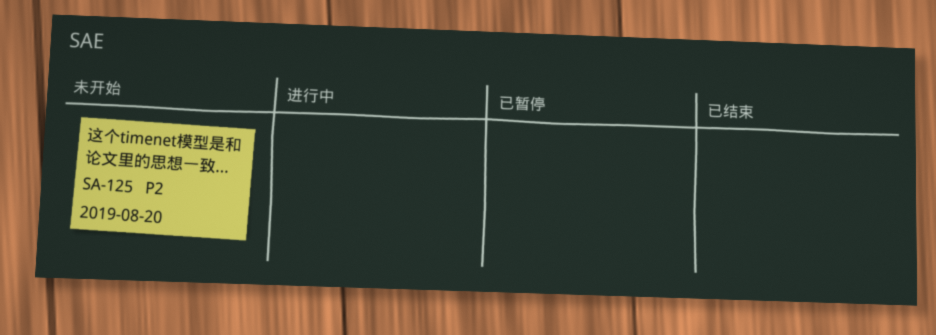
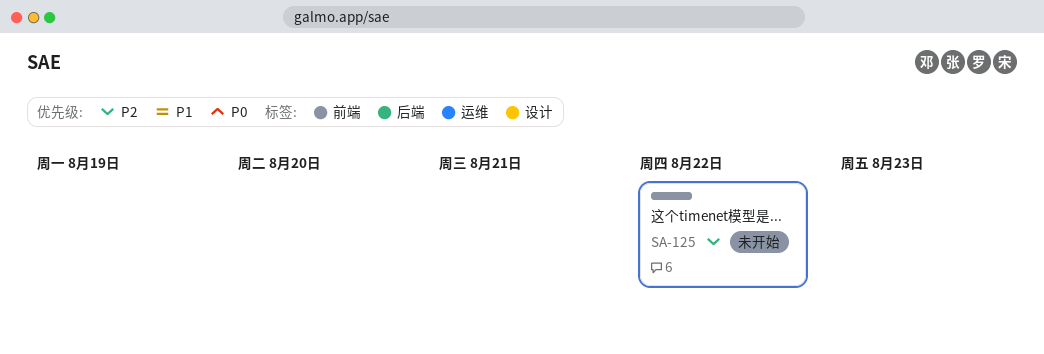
SA-125, due: Aug 20 -> Aug 22

